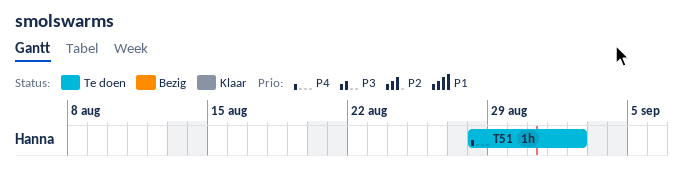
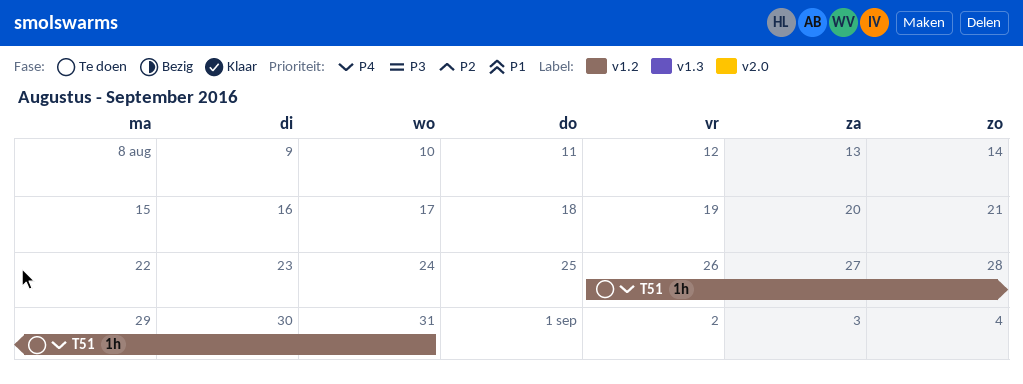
T51, start: Aug 28 -> Aug 26
T51, due: Sep 2 -> Aug 31

